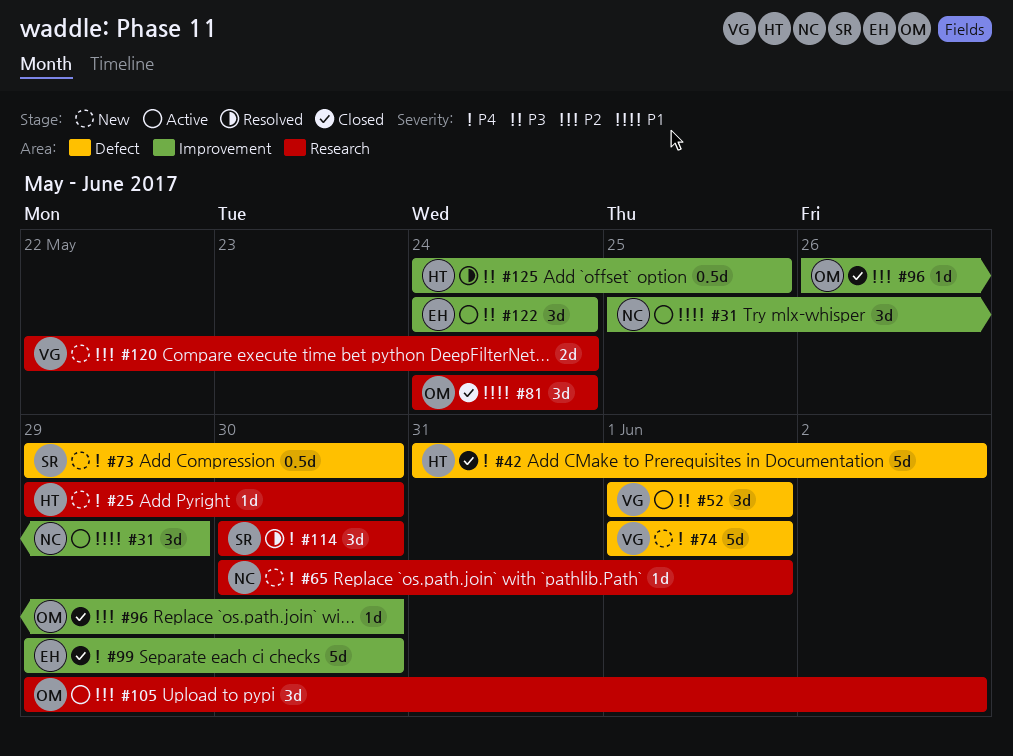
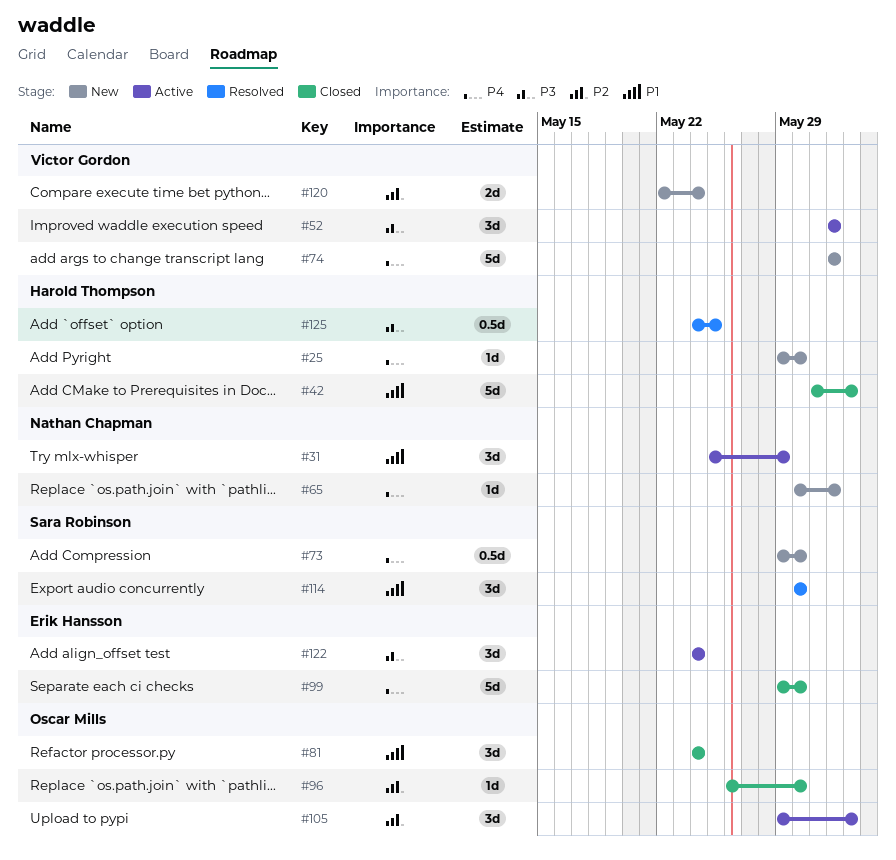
#42, priority: P4 -> P1
#114, priority: P4 -> P1

